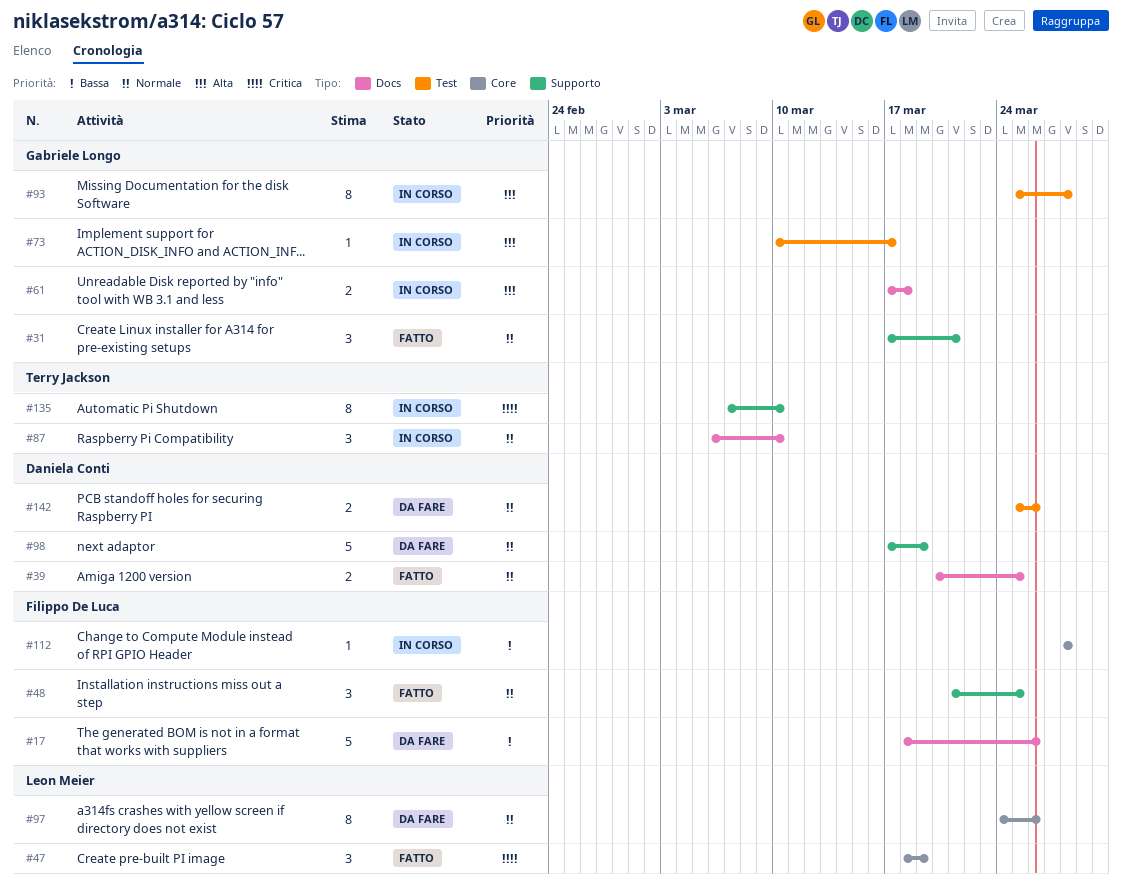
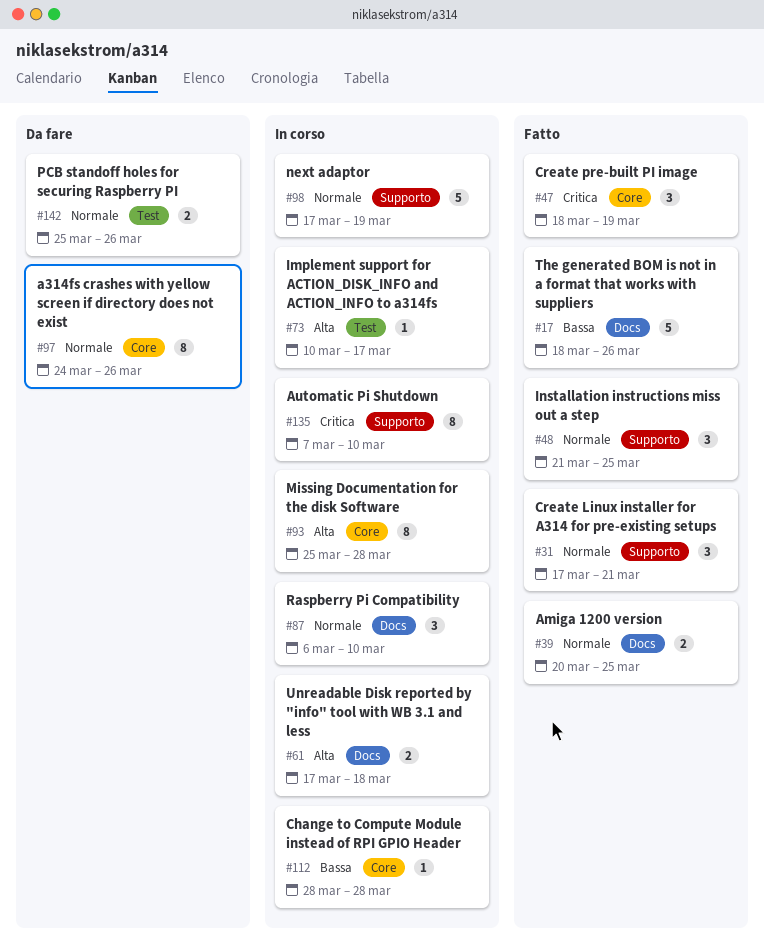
#17, status: Da fare -> Fatto
#93, label: Test -> Core
#98, status: Da fare -> In corso

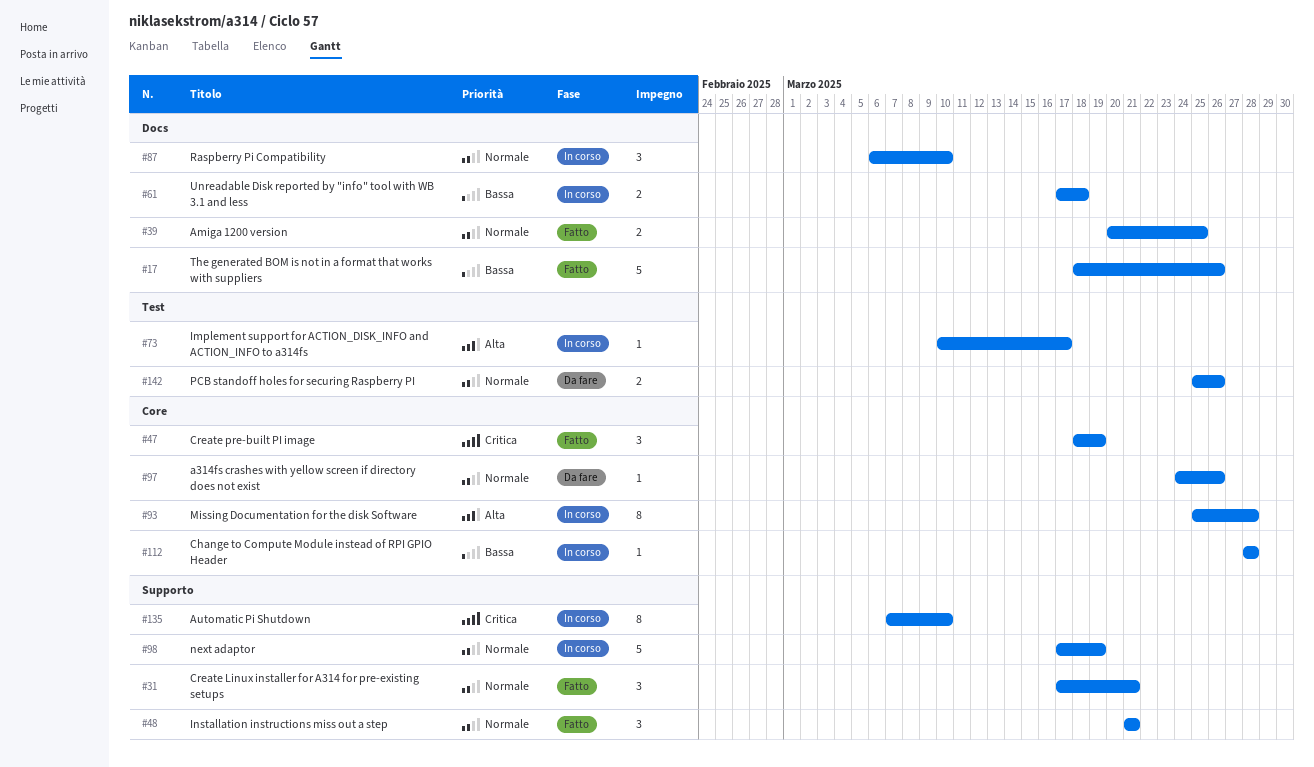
#48, due: Mar 25 -> Mar 21
#61, priority: Alta -> Bassa
#97, estimate: 8 -> 1

